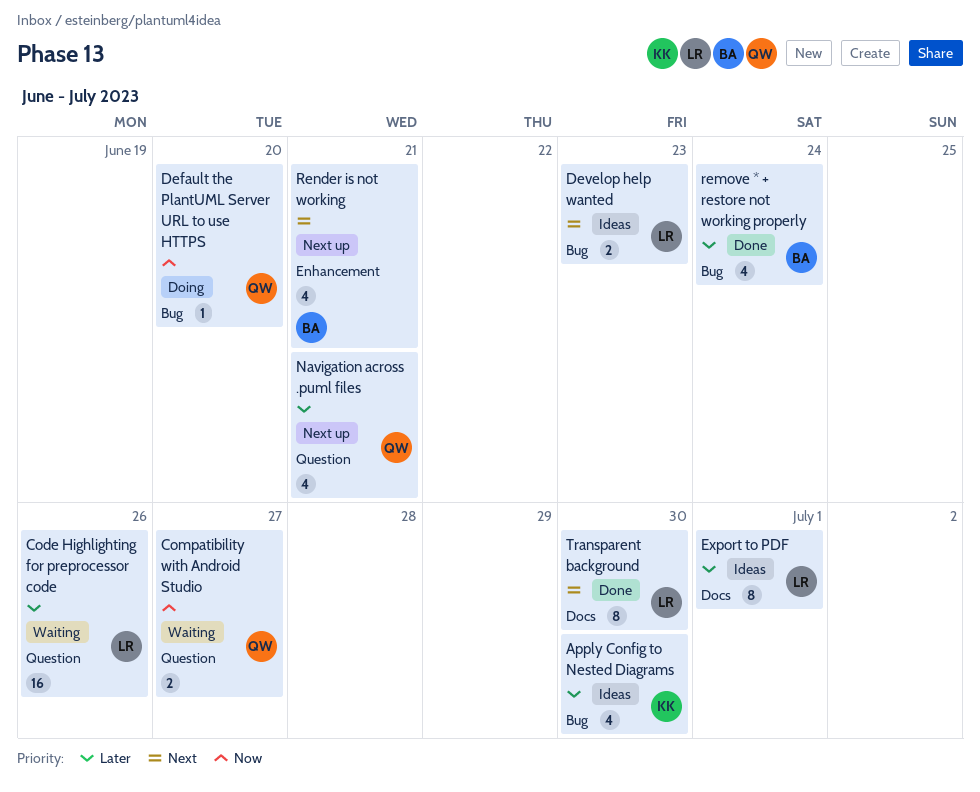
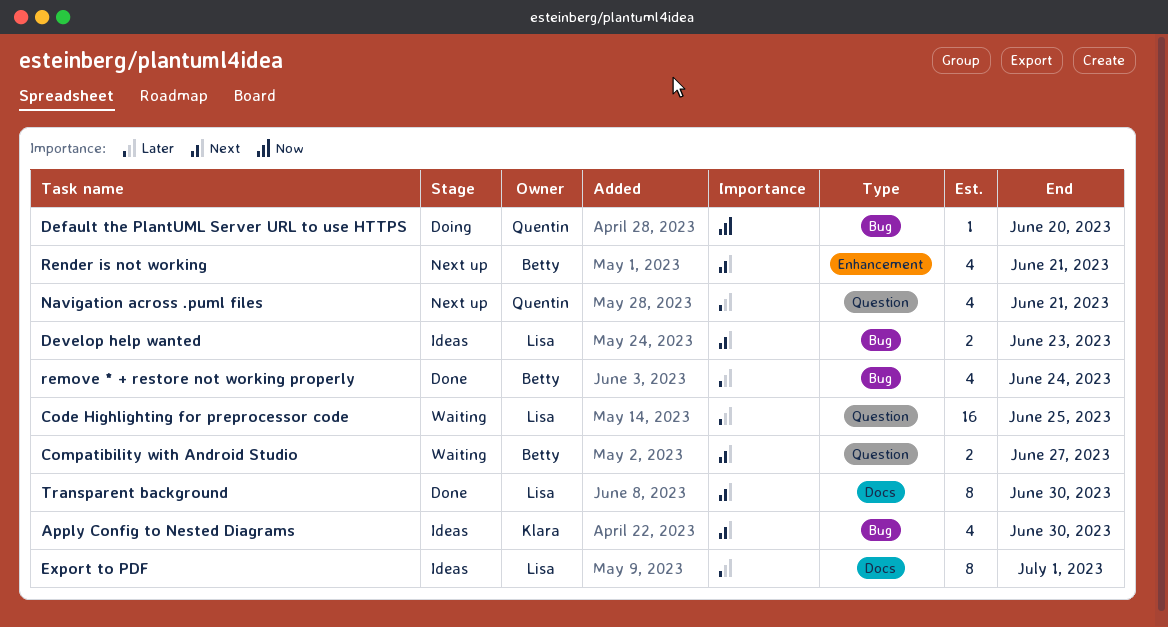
Apply Config to Nested Diagrams, priority: Later -> Next
Code Highlighting for preprocessor code, due: Jun 26 -> Jun 25
Compatibility with Android Studio, owner: Quentin -> Betty
Compatibility with Android Studio, priority: Now -> Next

